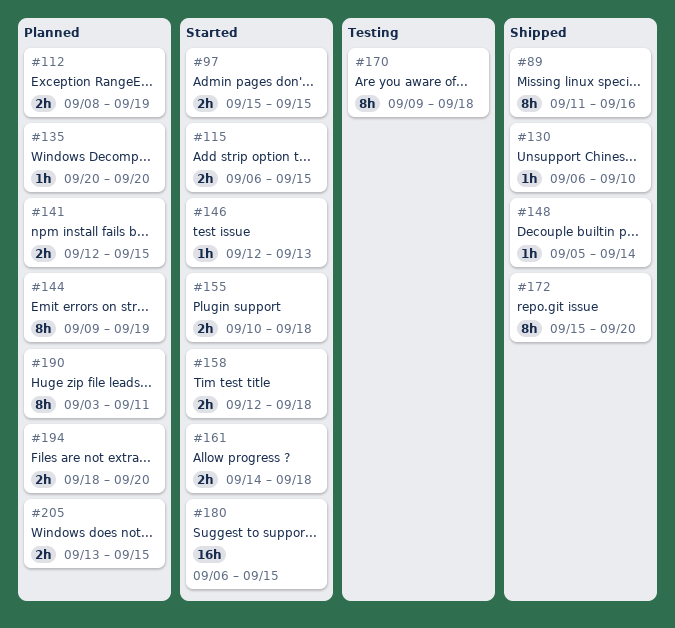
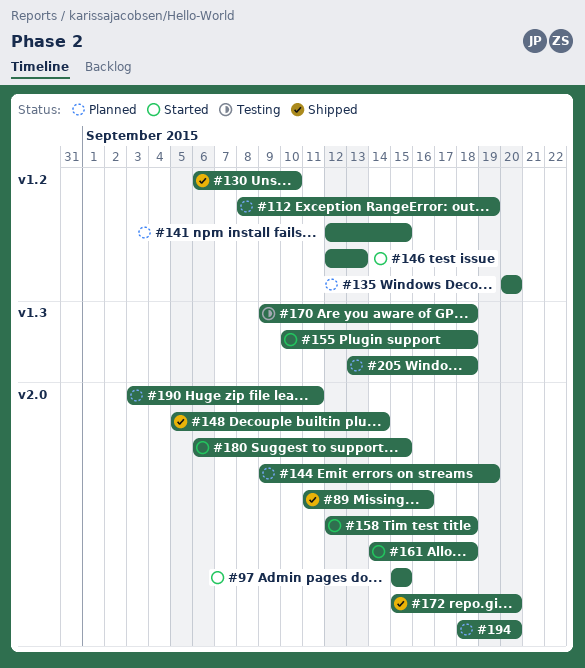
#115: present -> none
#205, due: Sep 15 -> Sep 18

